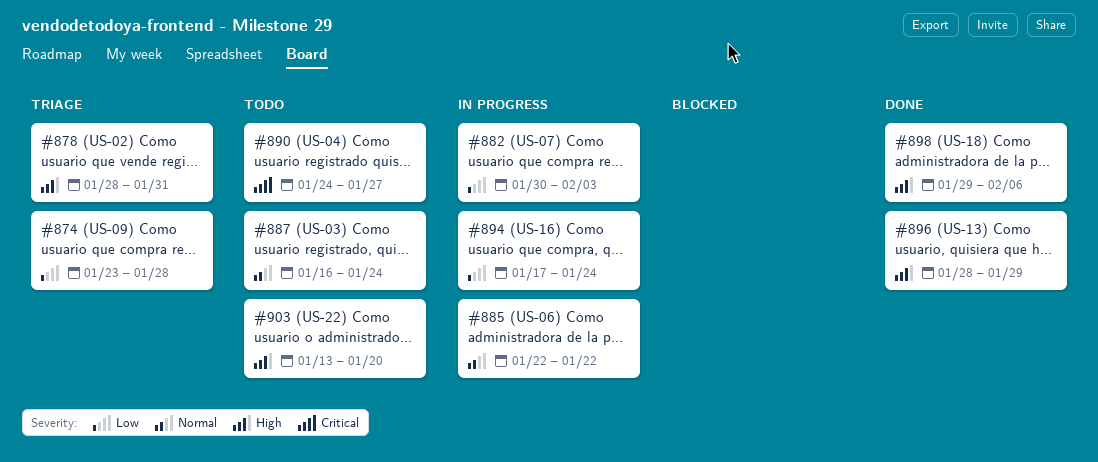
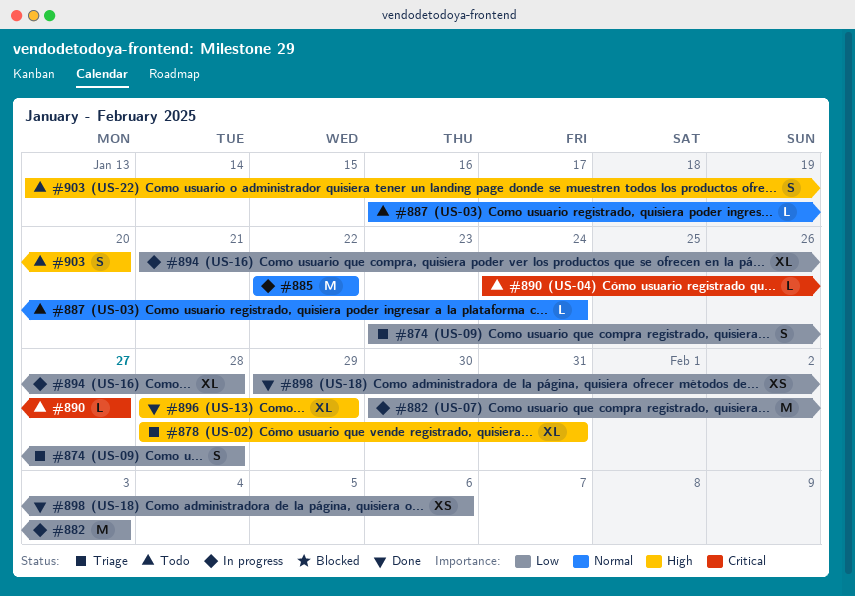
#894, start: Jan 17 -> Jan 21
#894, due: Jan 24 -> Jan 28
#898, priority: High -> Low

